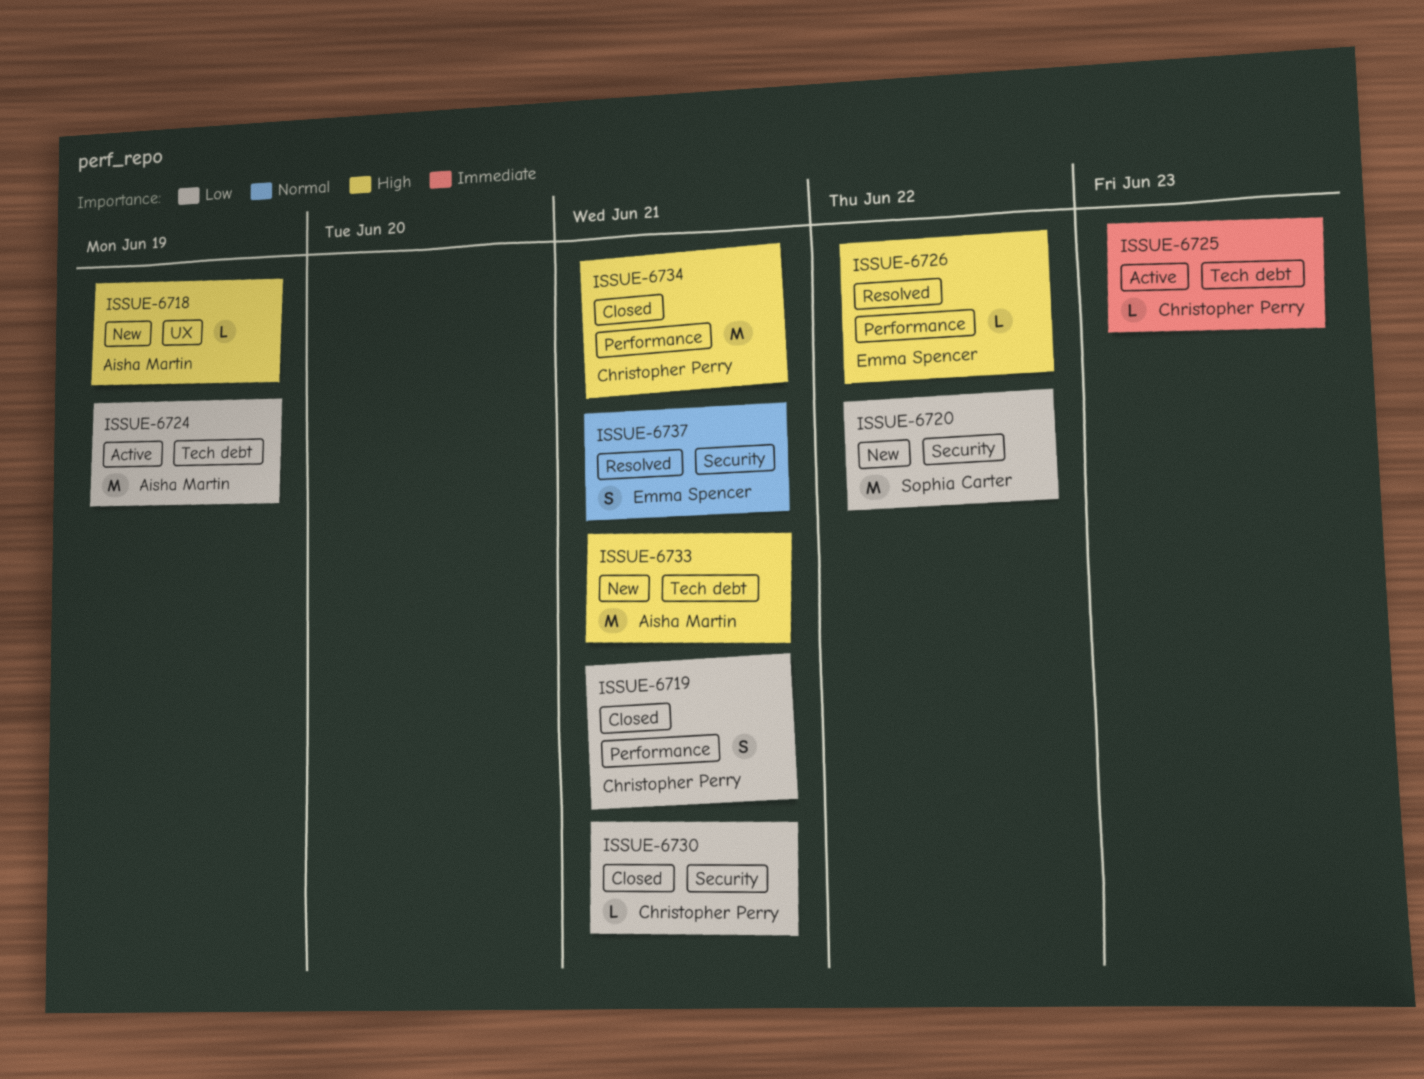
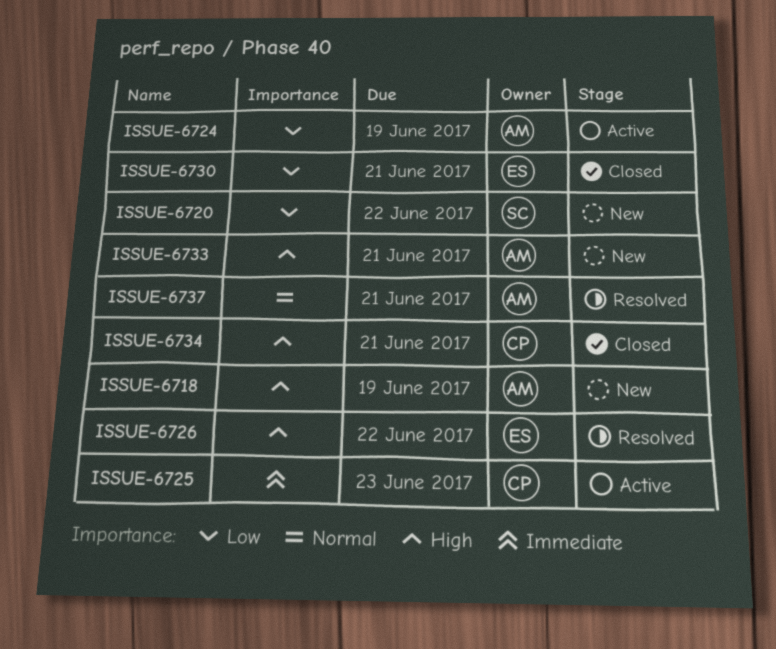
ISSUE-6719: present -> none
ISSUE-6730, owner: Christopher Perry -> Emma Spencer
ISSUE-6737, owner: Emma Spencer -> Aisha Martin

